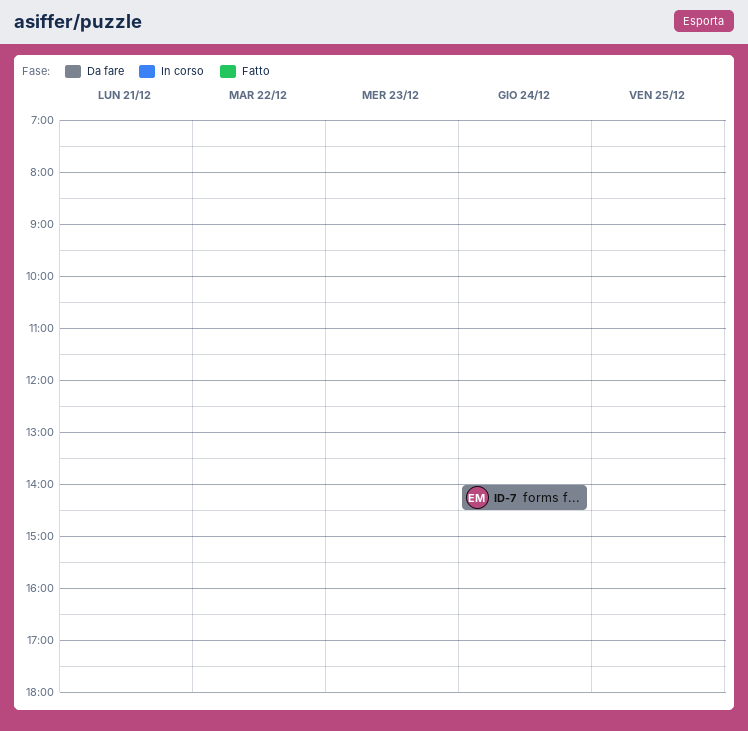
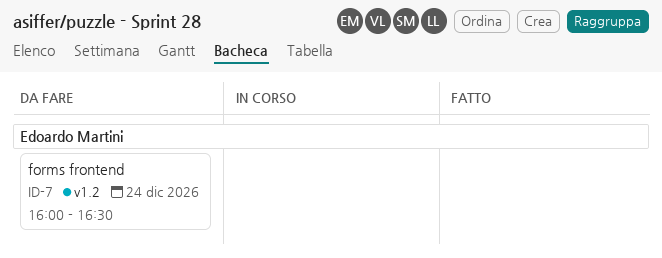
ID-7, begins: 14:00 -> 16:00
ID-7, ends: 14:30 -> 16:30

